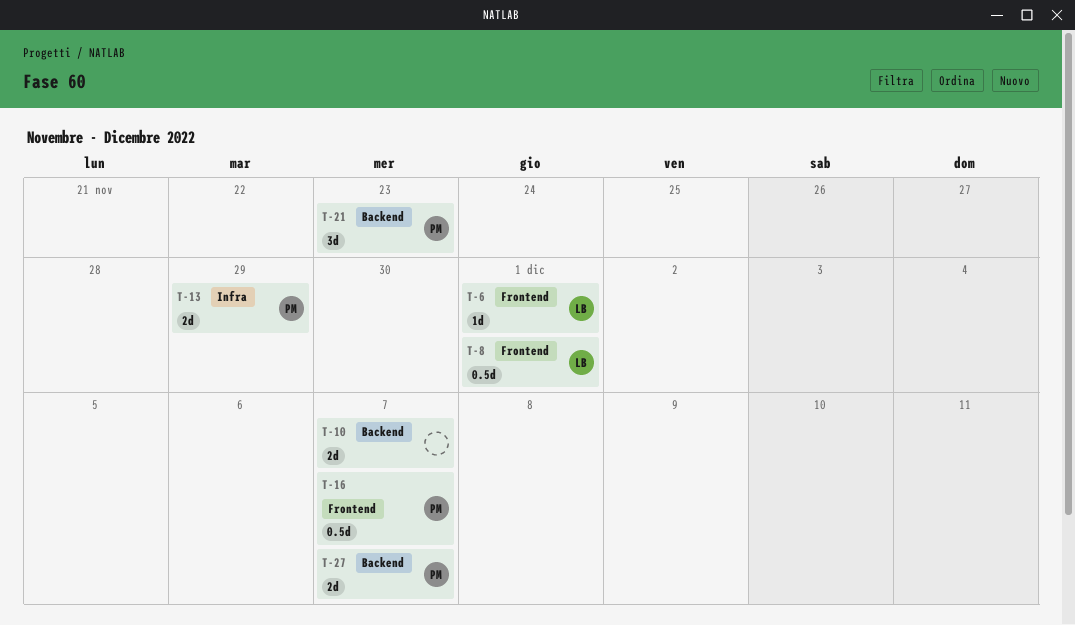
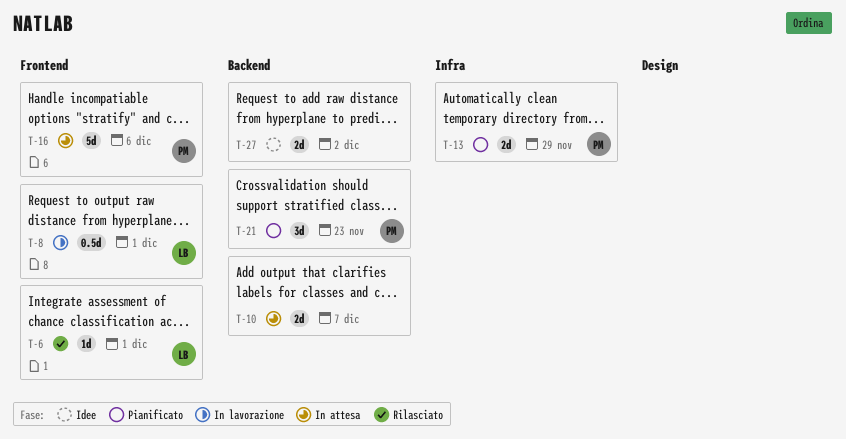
T-16, estimate: 0.5d -> 5d
T-16, due: Dec 7 -> Dec 6
T-27, owner: PM -> none
T-27, due: Dec 7 -> Dec 2

